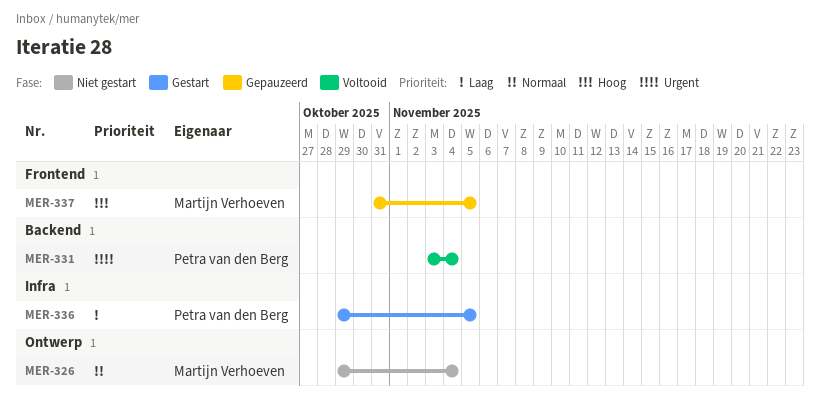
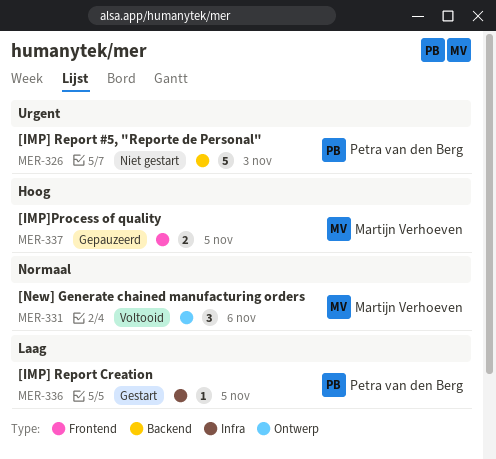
MER-326, owner: Martijn Verhoeven -> Petra van den Berg
MER-326, priority: Normaal -> Urgent
MER-326, label: Ontwerp -> Backend
MER-326, due: Nov 4 -> Nov 3
MER-331, owner: Petra van den Berg -> Martijn Verhoeven
MER-331, priority: Urgent -> Normaal
MER-331, label: Backend -> Ontwerp
MER-331, due: Nov 4 -> Nov 6

